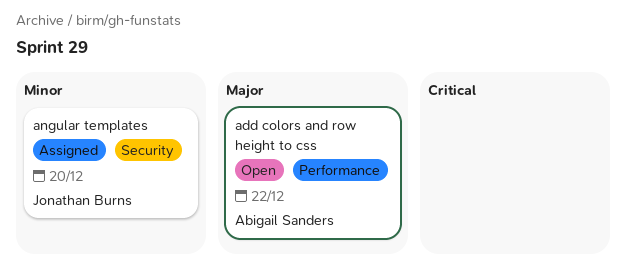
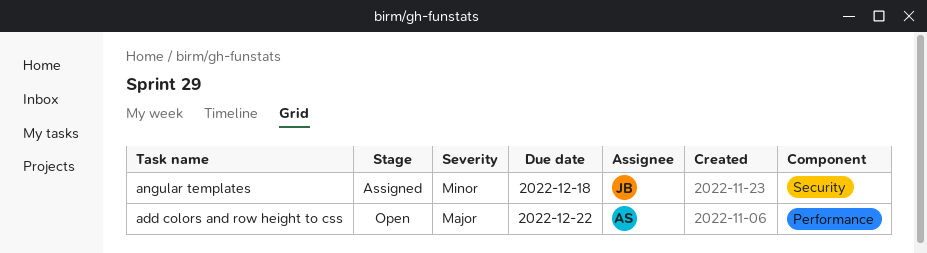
angular templates, due: Dec 20 -> Dec 18

